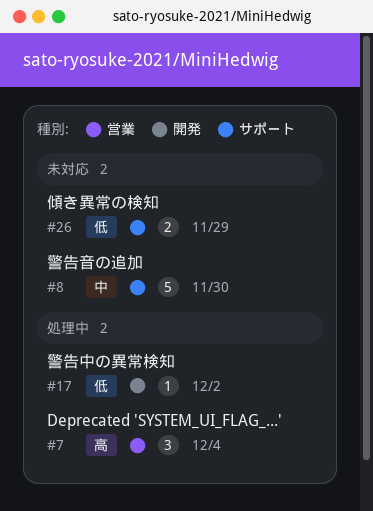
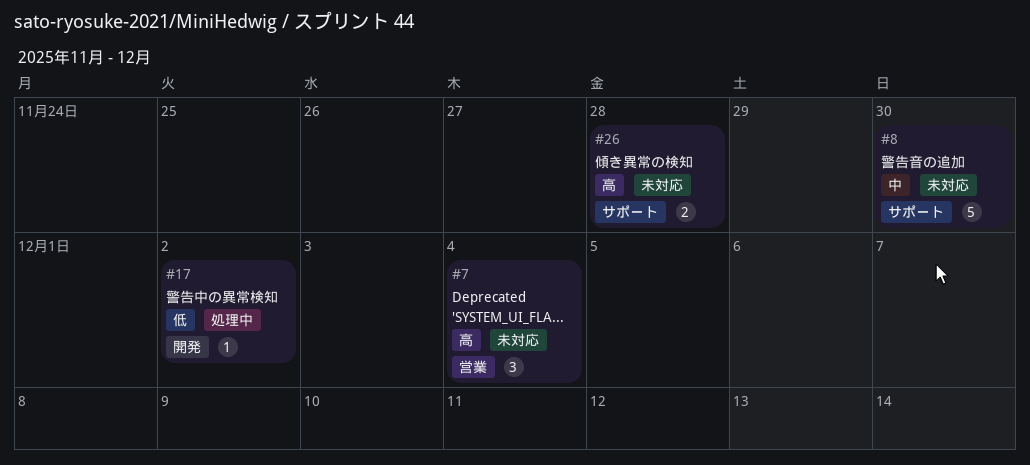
#7, status: 処理中 -> 未対応
#26, priority: 低 -> 高
#26, due: Nov 29 -> Nov 28

